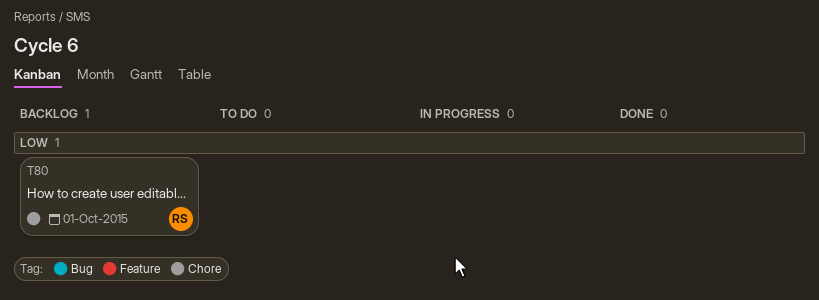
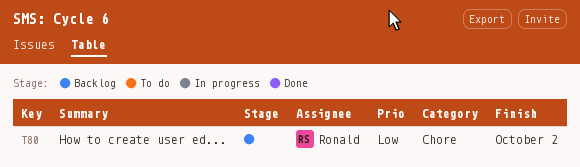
T80, due: Oct 1 -> Oct 2

